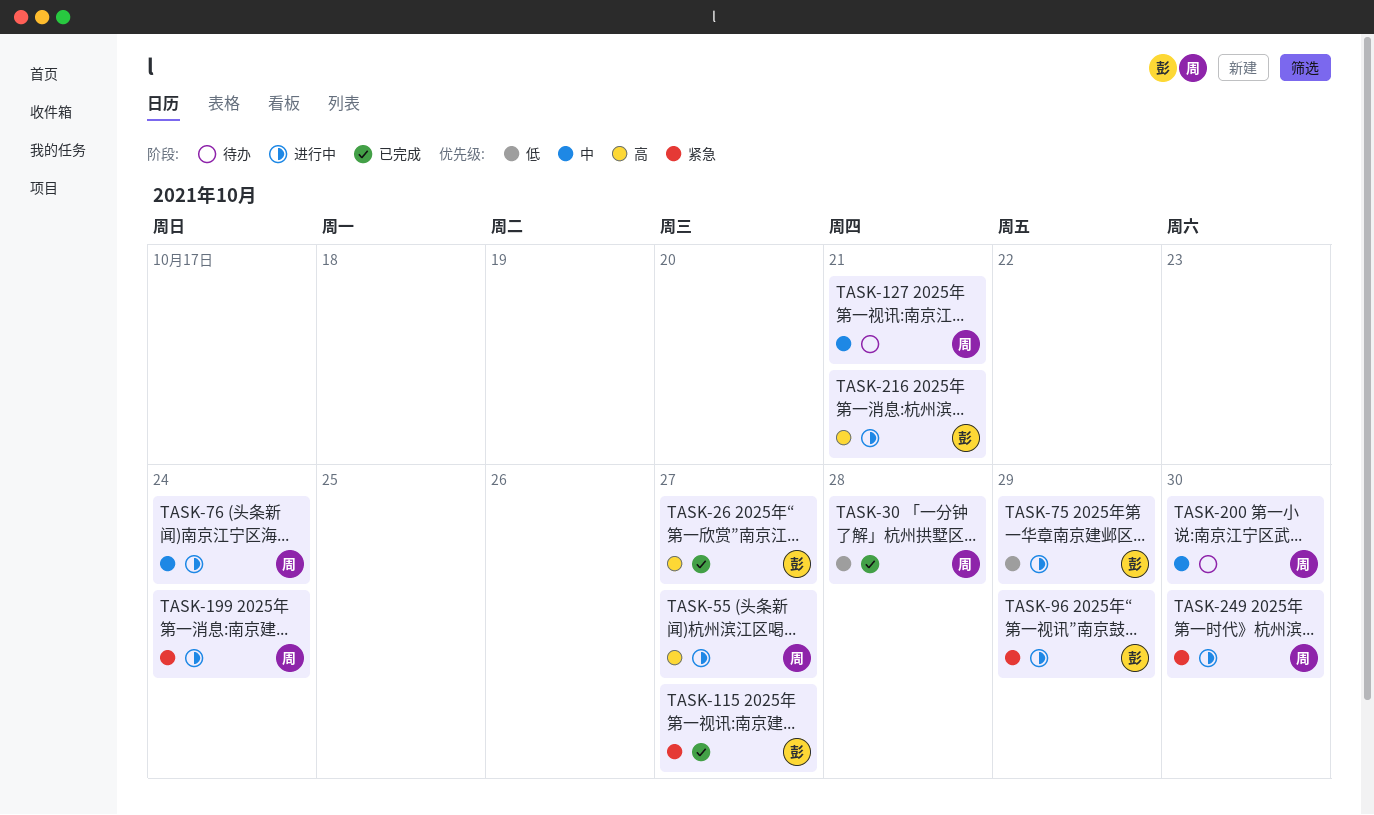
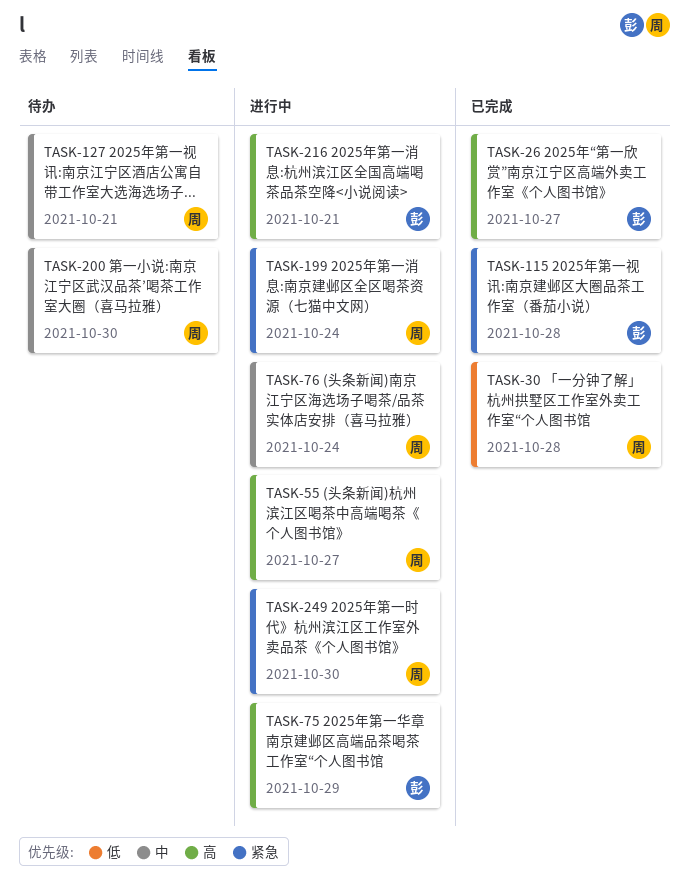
TASK-75, priority: 低 -> 高
TASK-96: present -> none
TASK-115, due: Oct 27 -> Oct 28

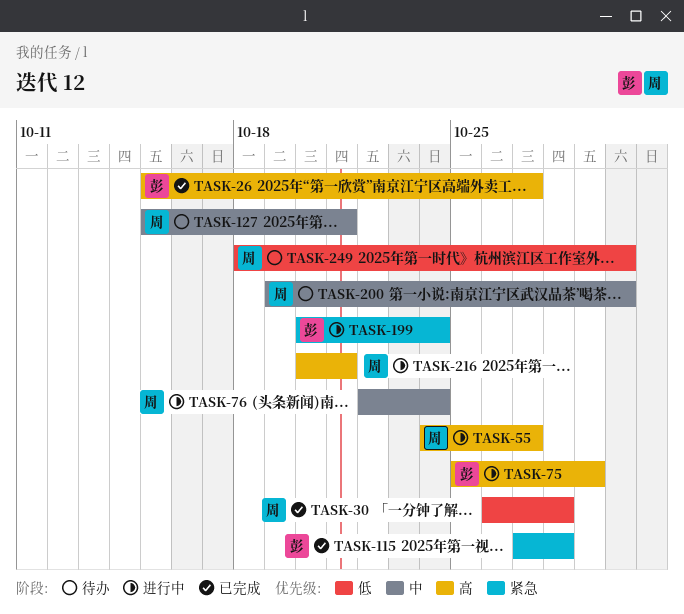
TASK-199, owner: 周 -> 彭
TASK-216, owner: 彭 -> 周
TASK-249, status: 进行中 -> 待办
TASK-249, priority: 紧急 -> 低

